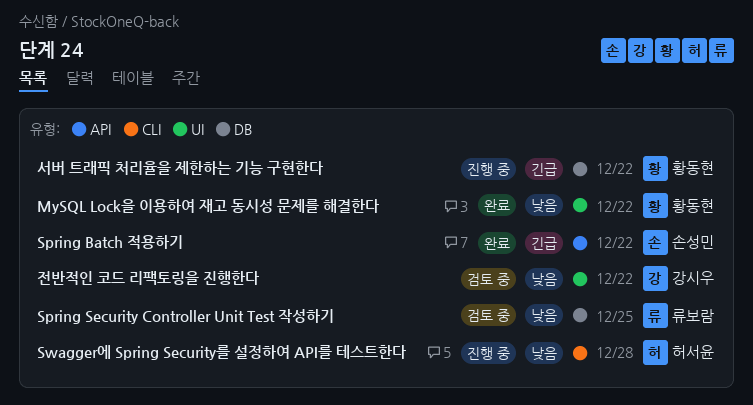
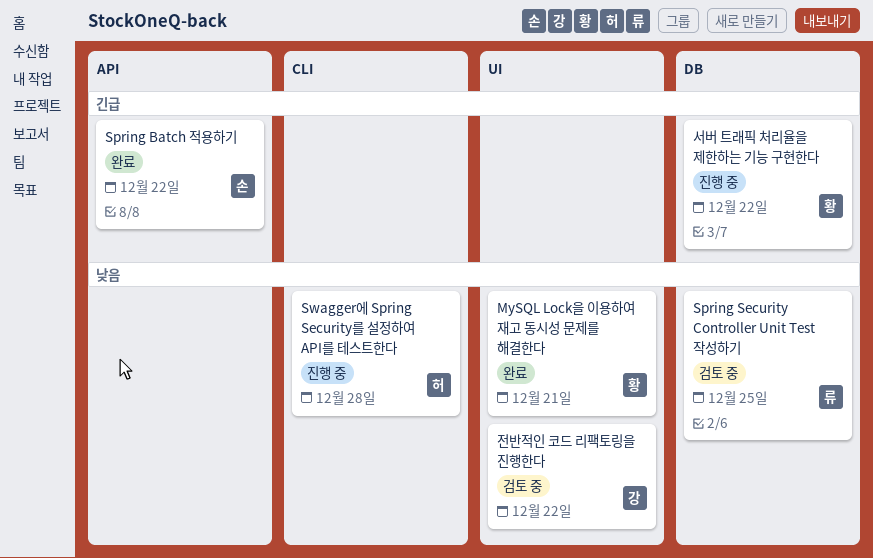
MySQL Lock을 이용하여 재고 동시성 문제를 해결한다, due: Dec 22 -> Dec 21

